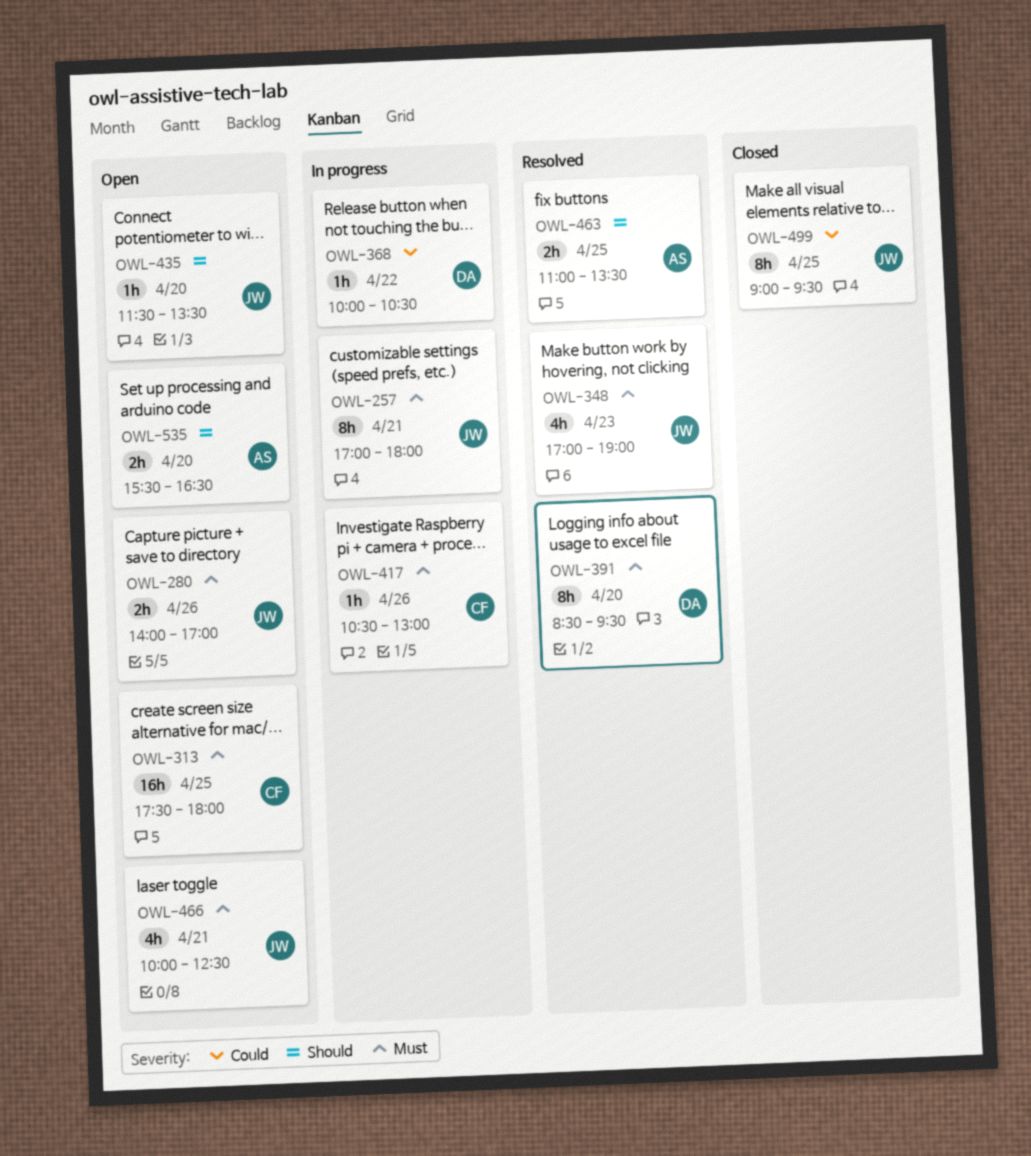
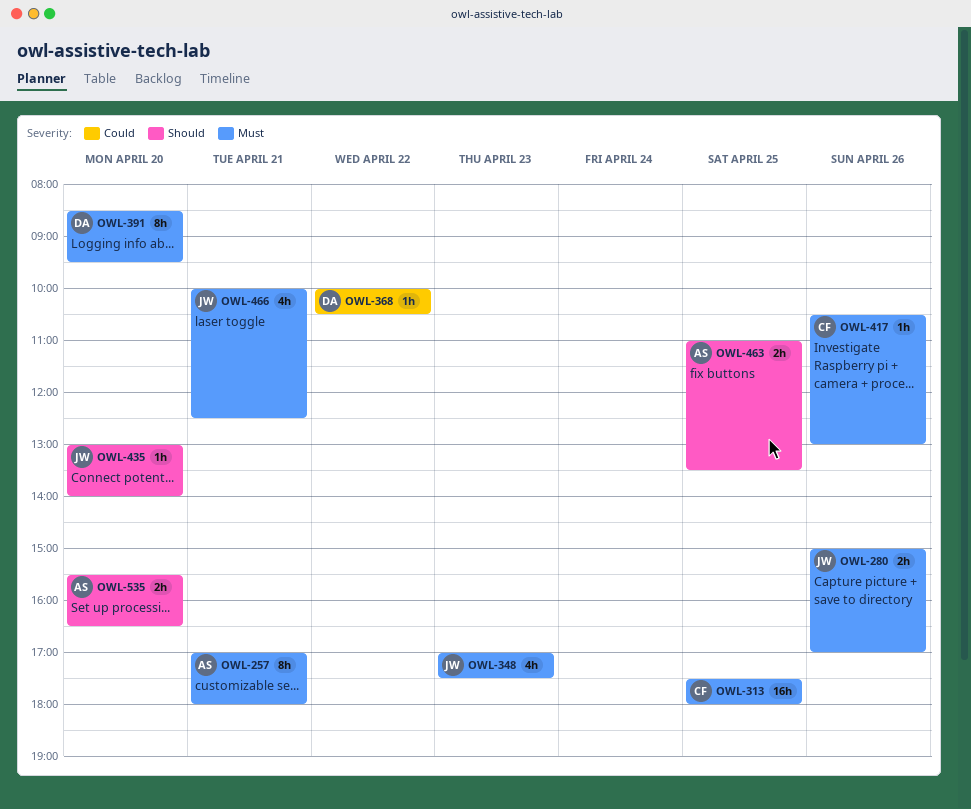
OWL-257, owner: JW -> AS
OWL-280, begins: 14:00 -> 15:00
OWL-348, ends: 19:00 -> 17:30
OWL-435, begins: 11:30 -> 13:00
OWL-435, ends: 13:30 -> 14:00
OWL-499: present -> none

